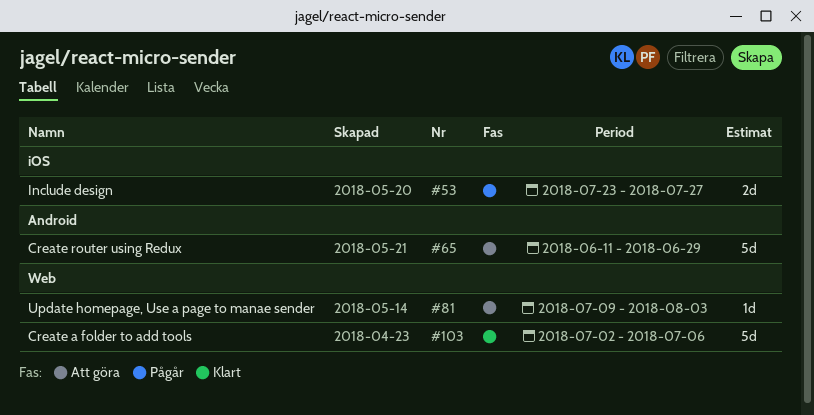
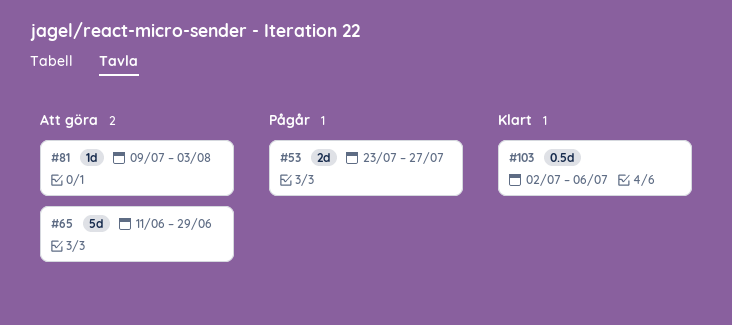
#103, estimate: 5d -> 0.5d

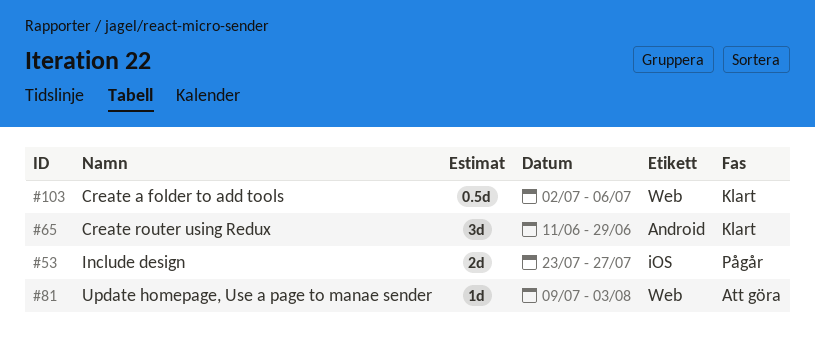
#65, status: Att göra -> Klart
#65, estimate: 5d -> 3d

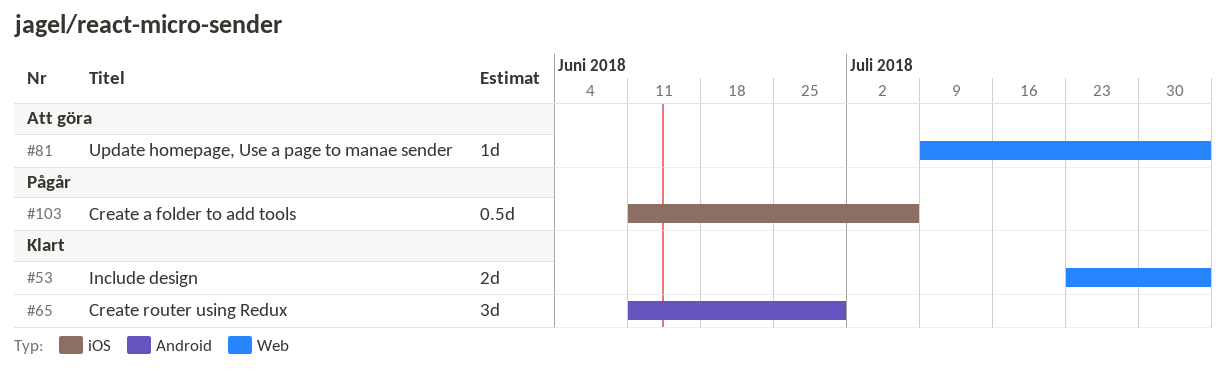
#53, status: Pågår -> Klart
#53, label: iOS -> Web
#53, due: Jul 27 -> Aug 3
#103, status: Klart -> Pågår
#103, label: Web -> iOS
#103, start: Jul 2 -> Jun 11

